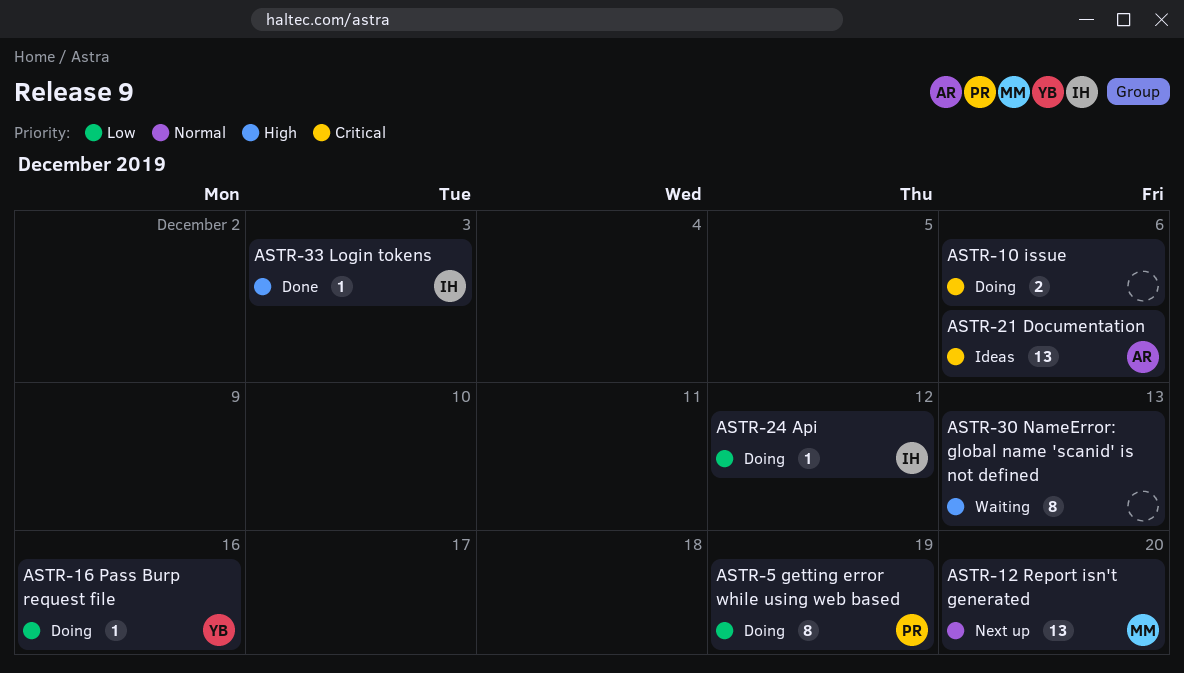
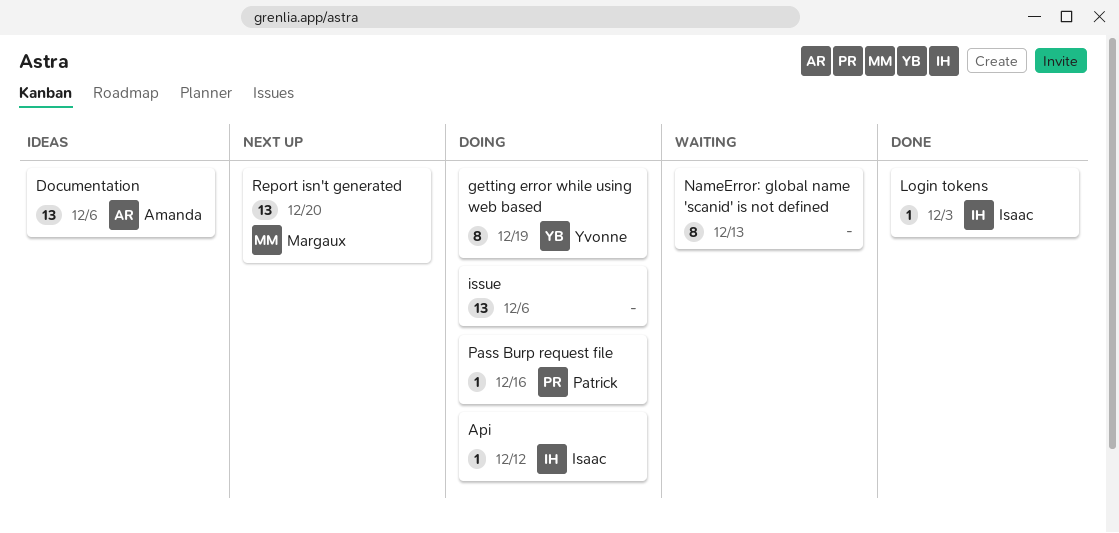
getting error while using web based, owner: Patrick -> Yvonne
issue, estimate: 2 -> 13
Pass Burp request file, owner: Yvonne -> Patrick

